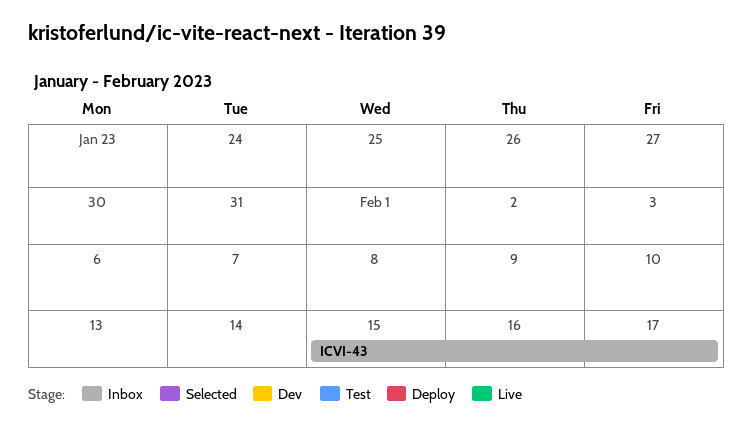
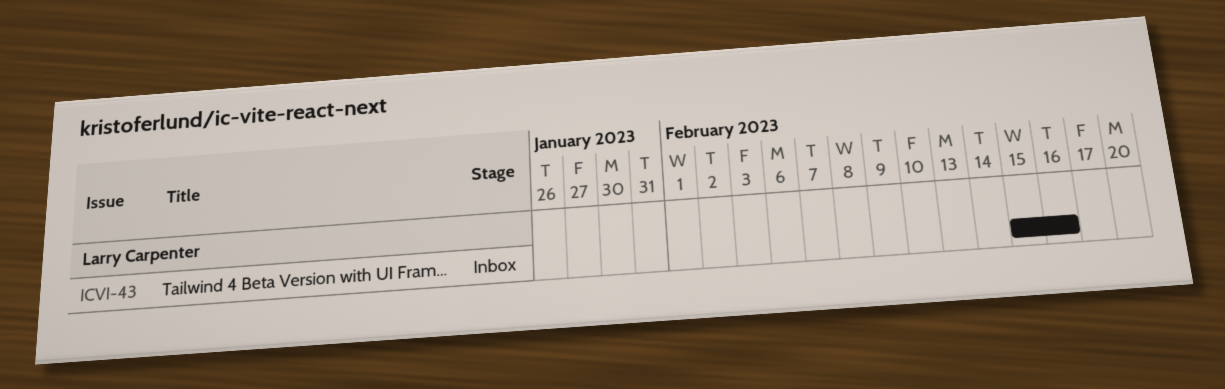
ICVI-43, due: Feb 17 -> Feb 16

